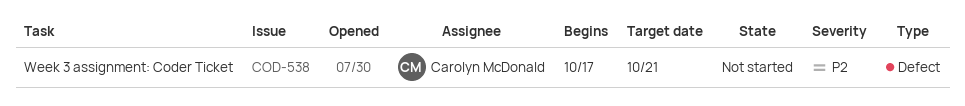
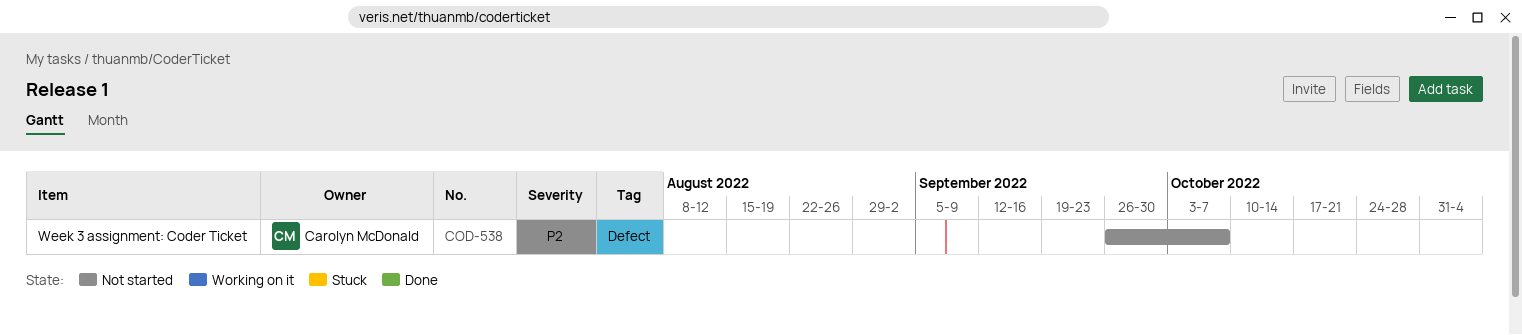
COD-538, start: Oct 17 -> Sep 26
COD-538, due: Oct 21 -> Oct 7

